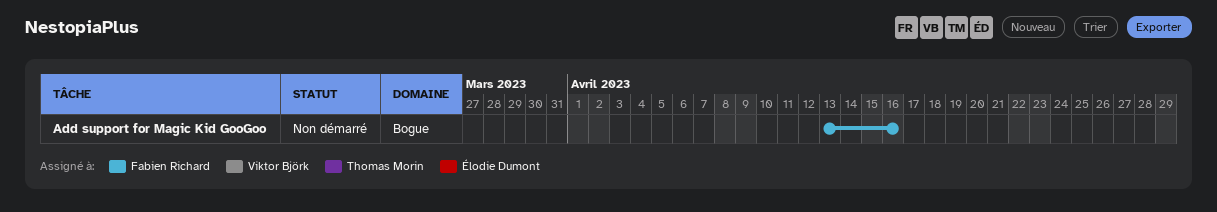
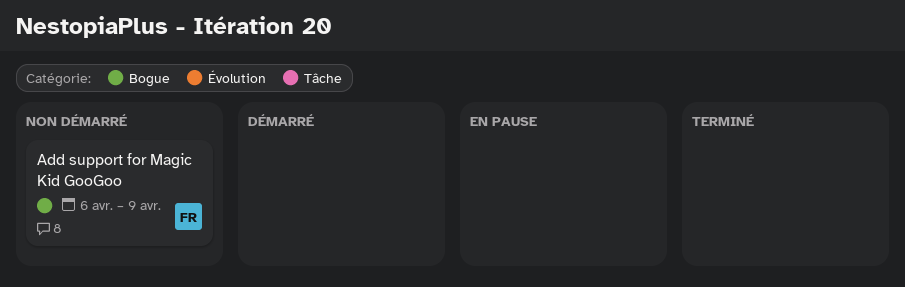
Add support for Magic Kid GooGoo, start: Apr 13 -> Apr 6
Add support for Magic Kid GooGoo, due: Apr 16 -> Apr 9

